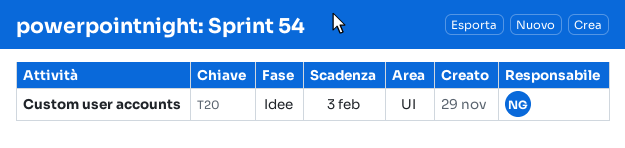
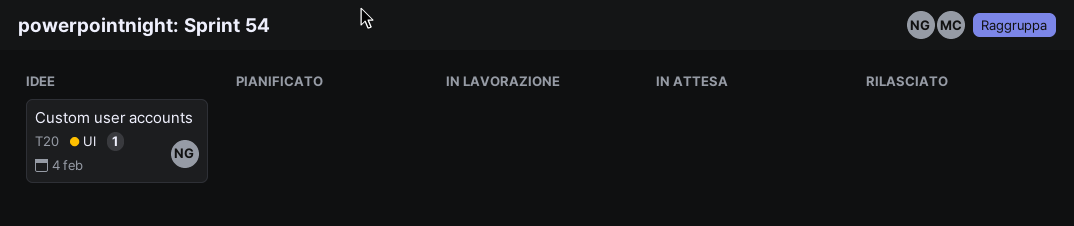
T20, due: Feb 3 -> Feb 4

